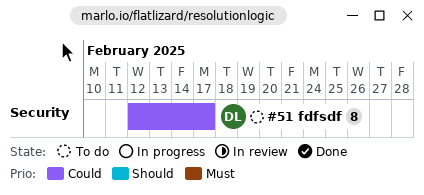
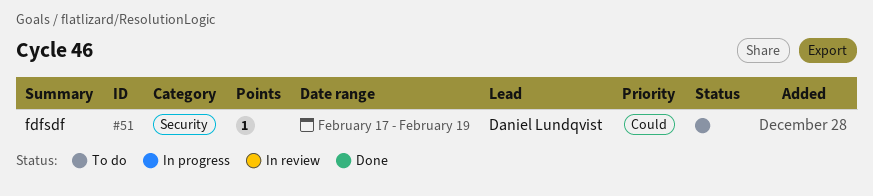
#51, estimate: 8 -> 1
#51, start: Feb 12 -> Feb 17
#51, due: Feb 17 -> Feb 19

